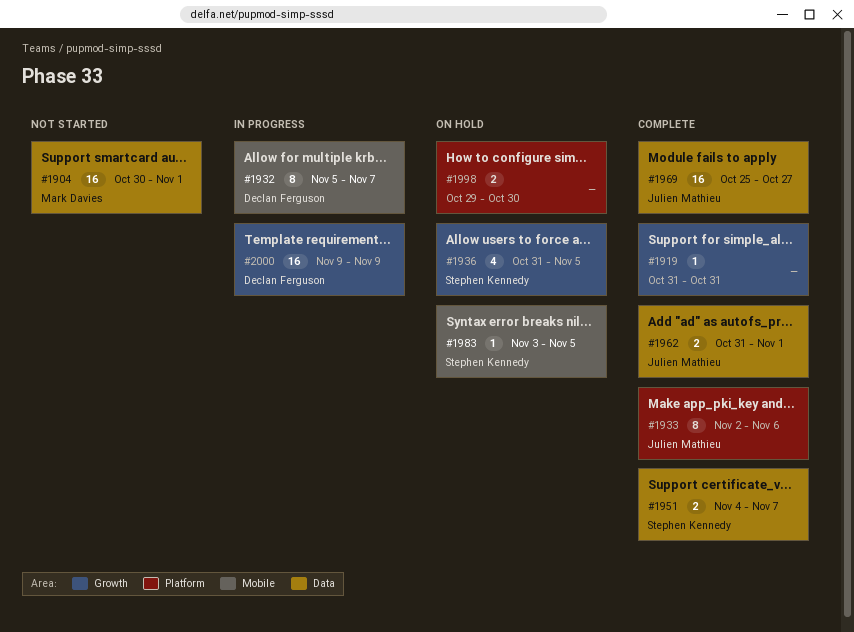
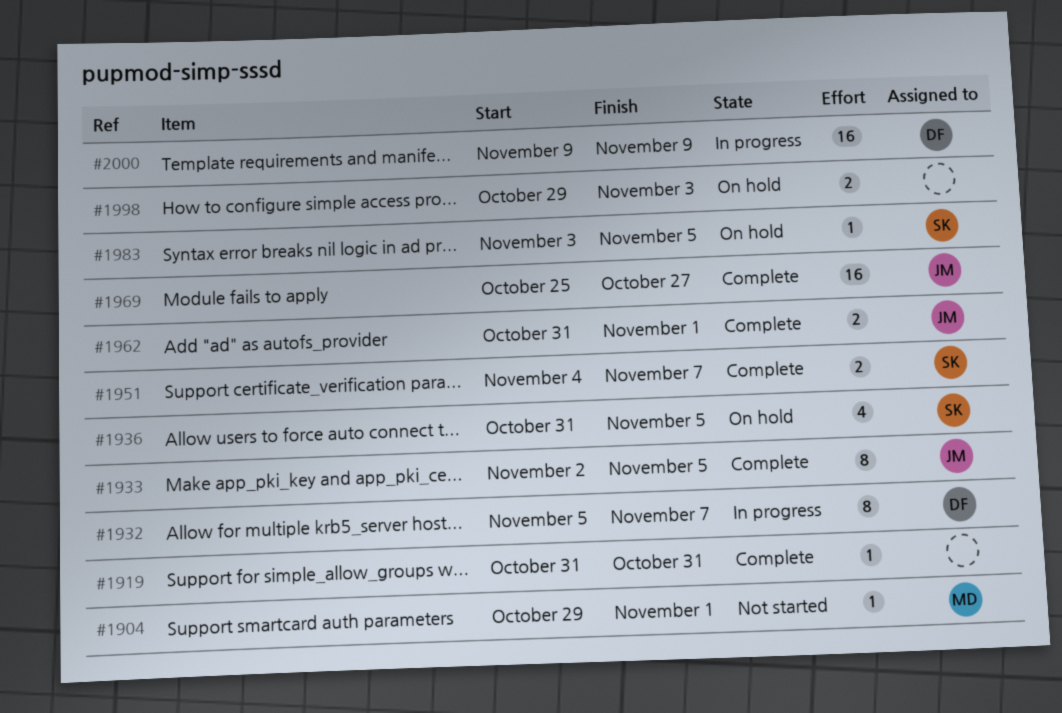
#1904, estimate: 16 -> 1
#1904, start: Oct 30 -> Oct 29
#1933, due: Nov 6 -> Nov 5
#1998, due: Oct 30 -> Nov 3

